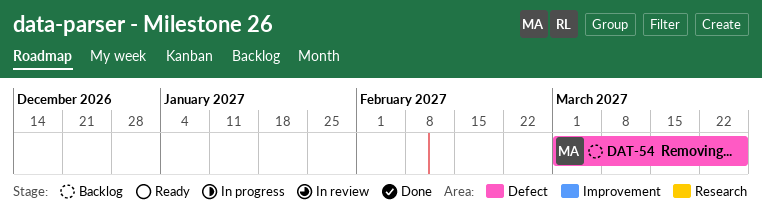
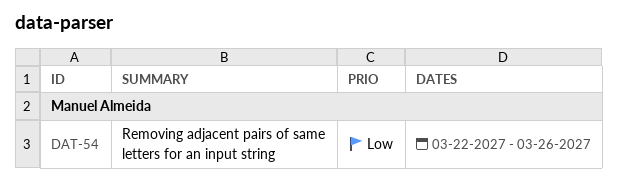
DAT-54, start: Mar 1 -> Mar 22

